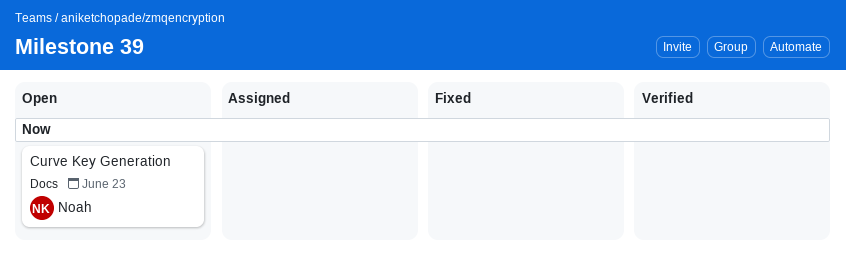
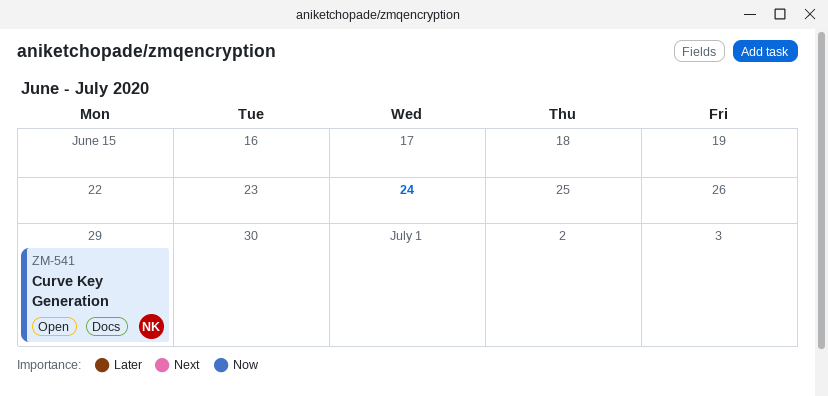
Curve Key Generation, due: Jun 23 -> Jun 29

